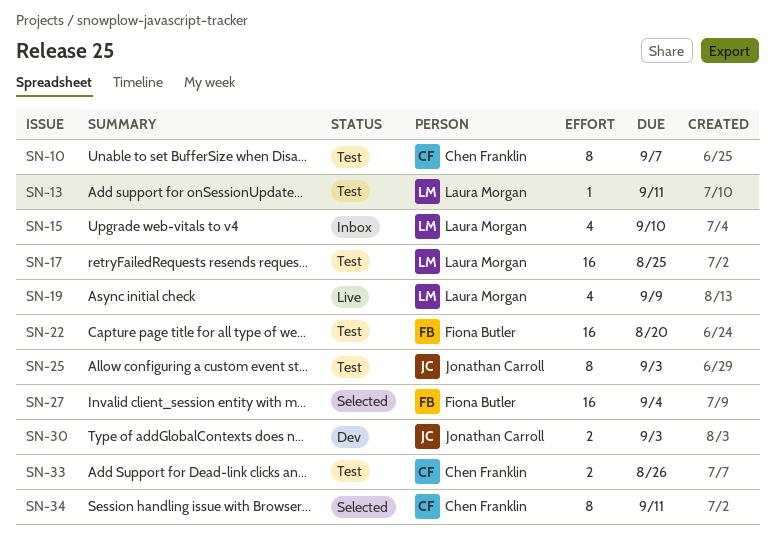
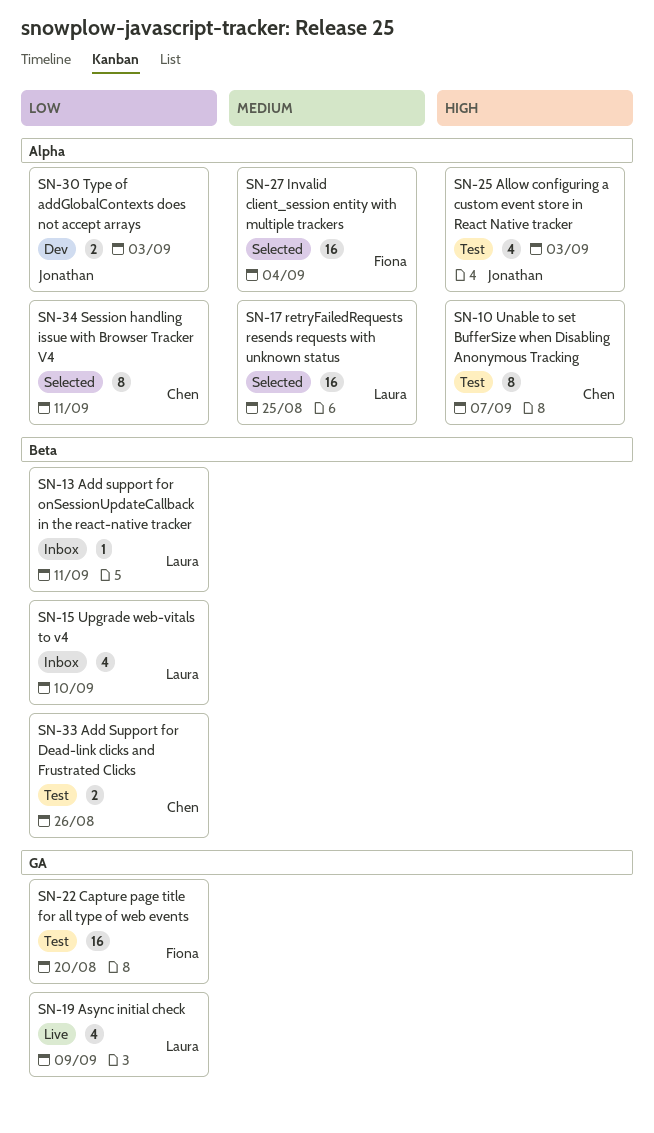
SN-13, status: Test -> Inbox
SN-17, status: Test -> Selected
SN-25, estimate: 8 -> 4

